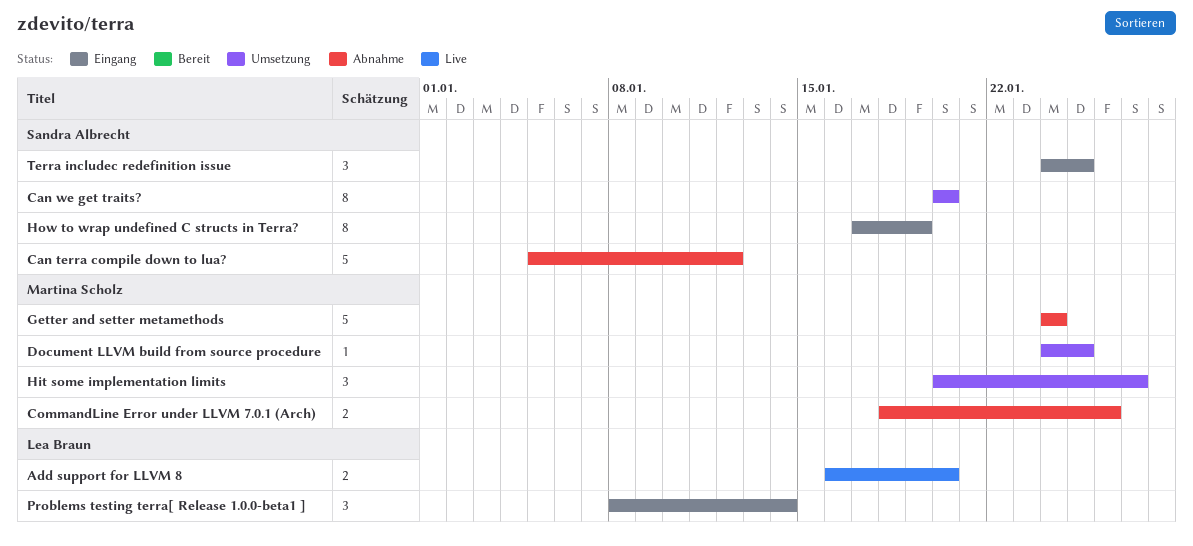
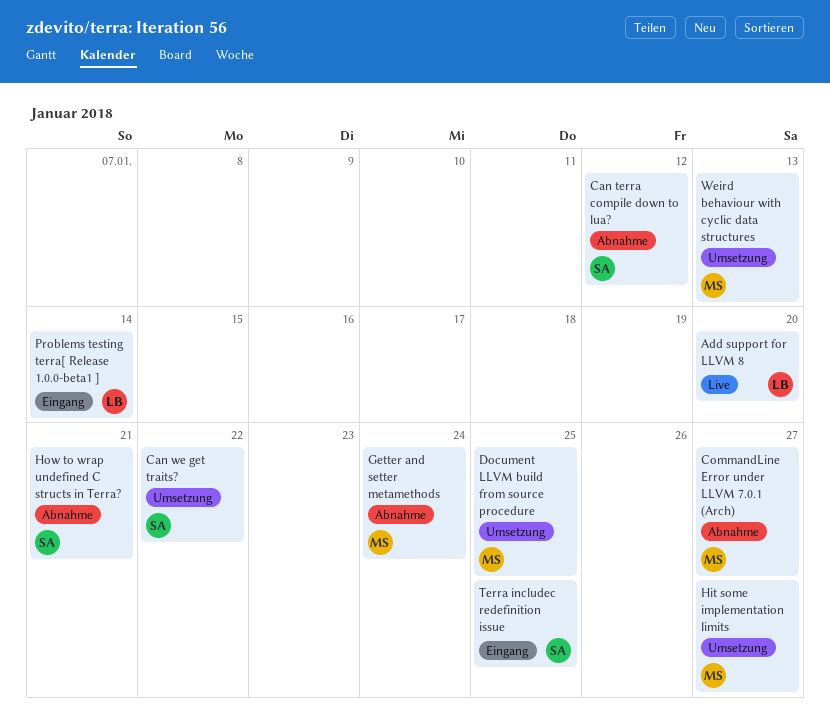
Can we get traits?, due: Jan 20 -> Jan 22
CommandLine Error under LLVM 7.0.1 (Arch), due: Jan 26 -> Jan 27
How to wrap undefined C structs in Terra?, status: Eingang -> Abnahme
How to wrap undefined C structs in Terra?, due: Jan 19 -> Jan 21
Weird behaviour with cyclic data structures: none -> present

